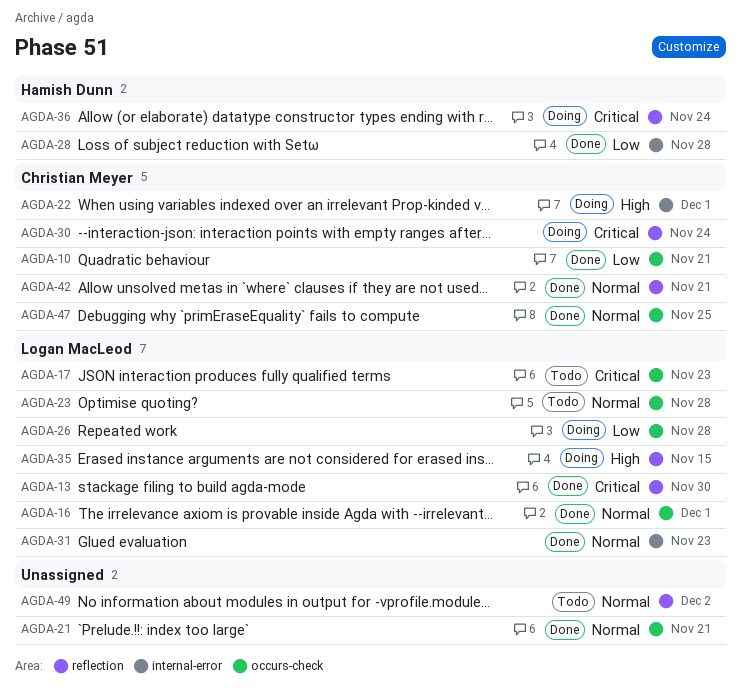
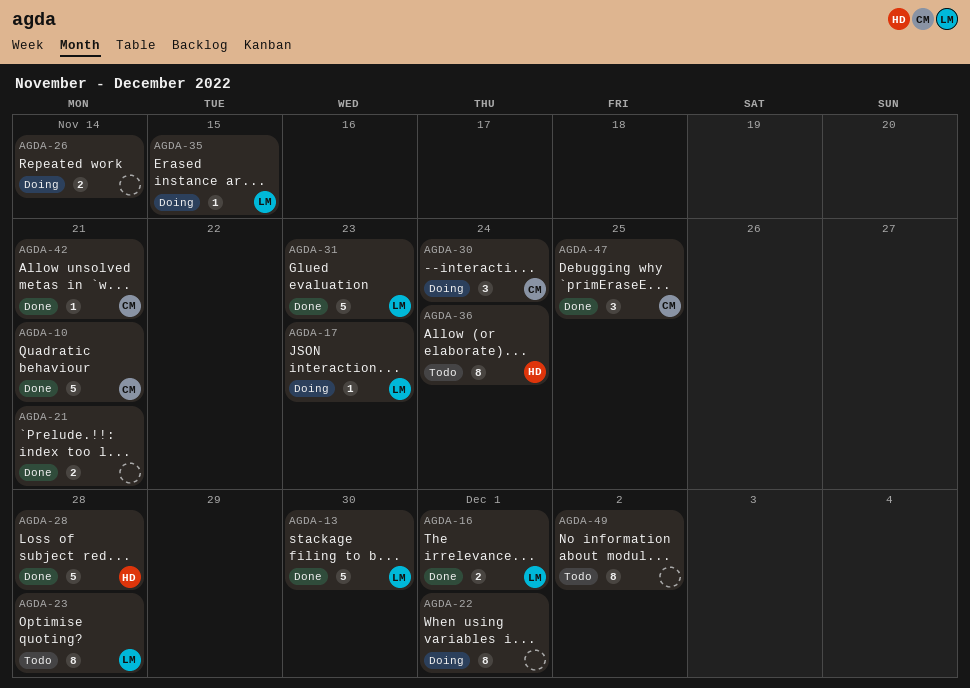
AGDA-17, status: Todo -> Doing
AGDA-22, owner: Christian Meyer -> none
AGDA-26, owner: Logan MacLeod -> none
AGDA-26, due: Nov 28 -> Nov 14
AGDA-36, status: Doing -> Todo

